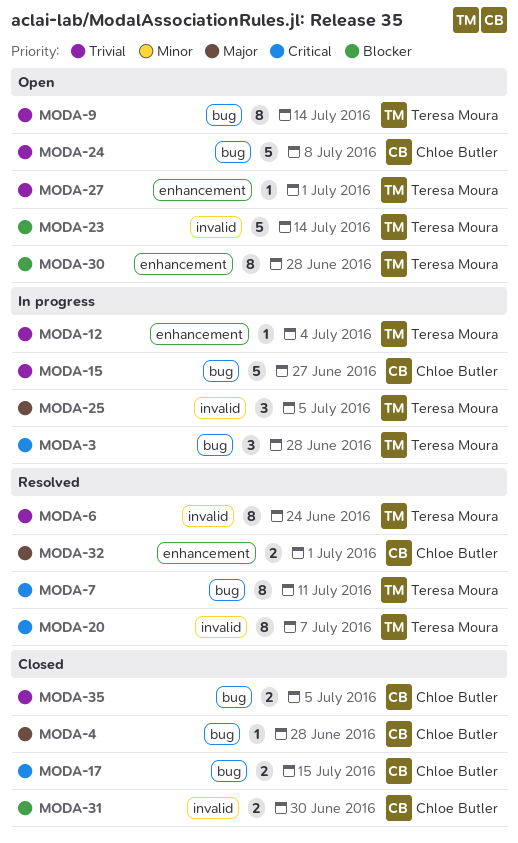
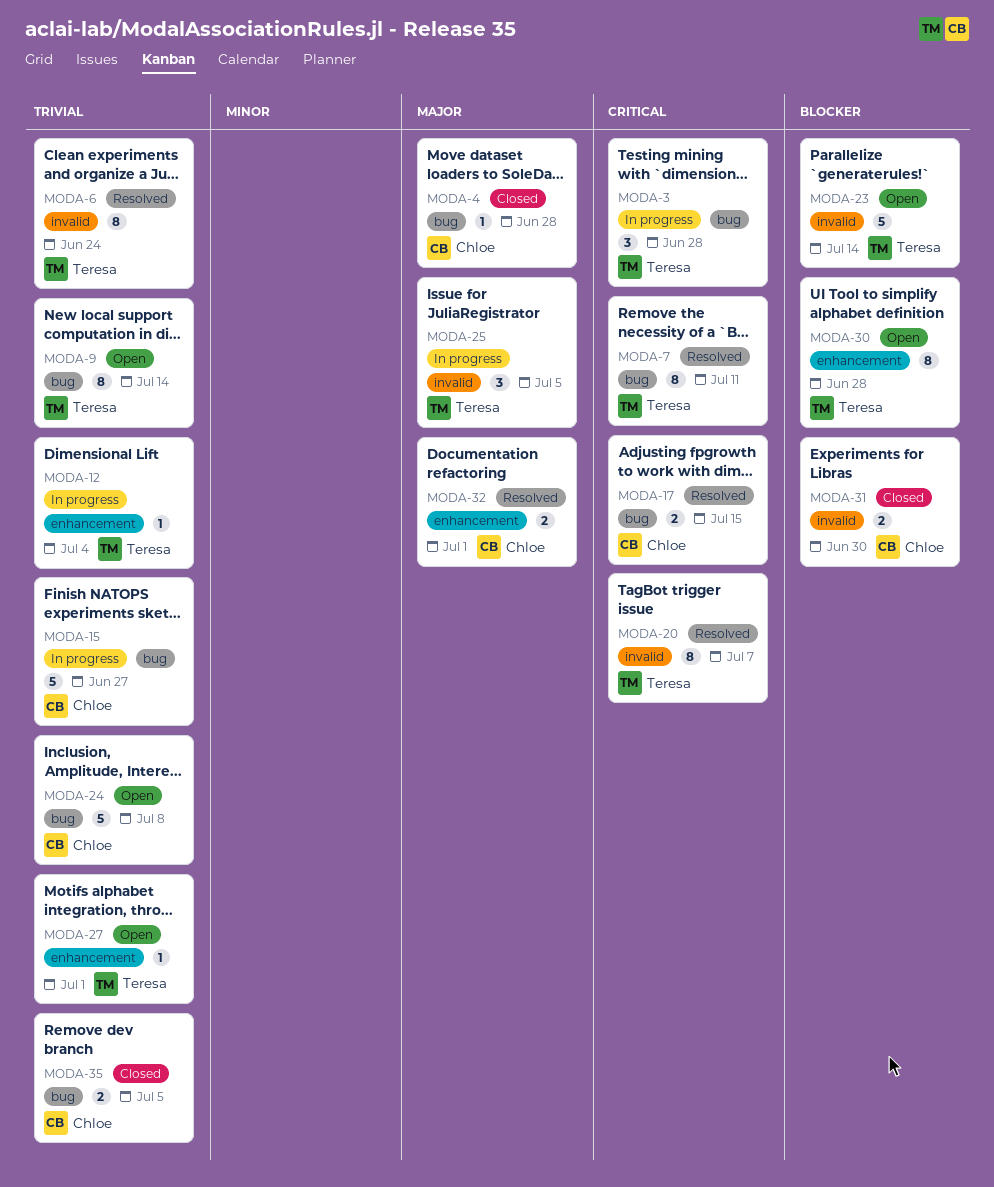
MODA-17, status: Closed -> Resolved

